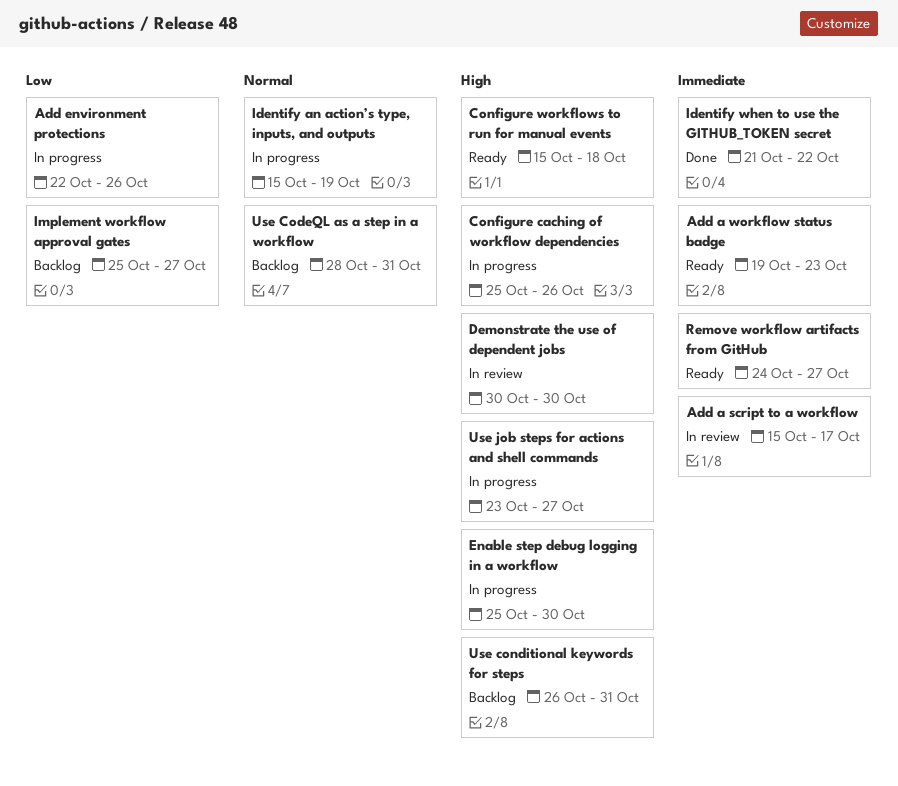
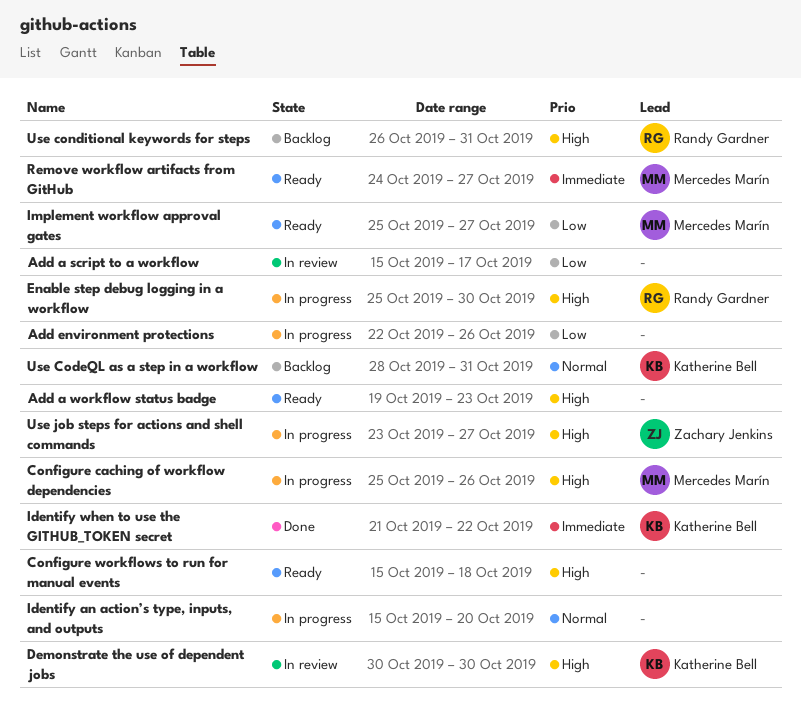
Add a script to a workflow, priority: Immediate -> Low
Add a workflow status badge, priority: Immediate -> High
Identify an action’s type, inputs, and outputs, due: Oct 19 -> Oct 20
Implement workflow approval gates, status: Backlog -> Ready

